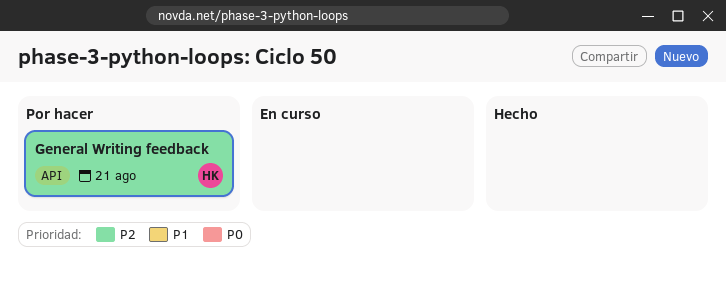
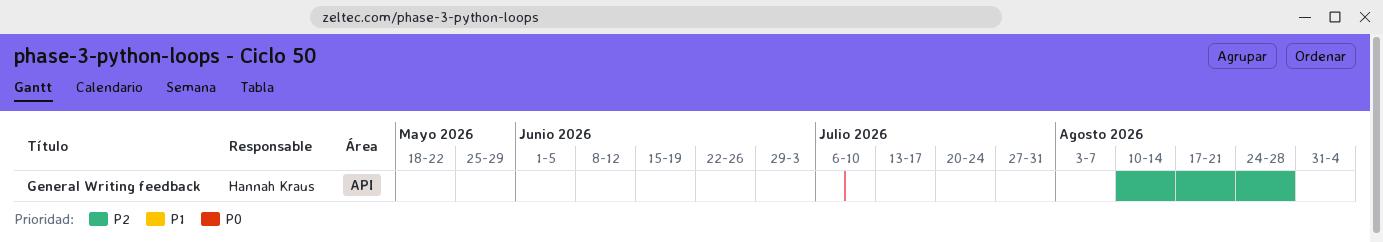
General Writing feedback, due: Aug 21 -> Aug 28

